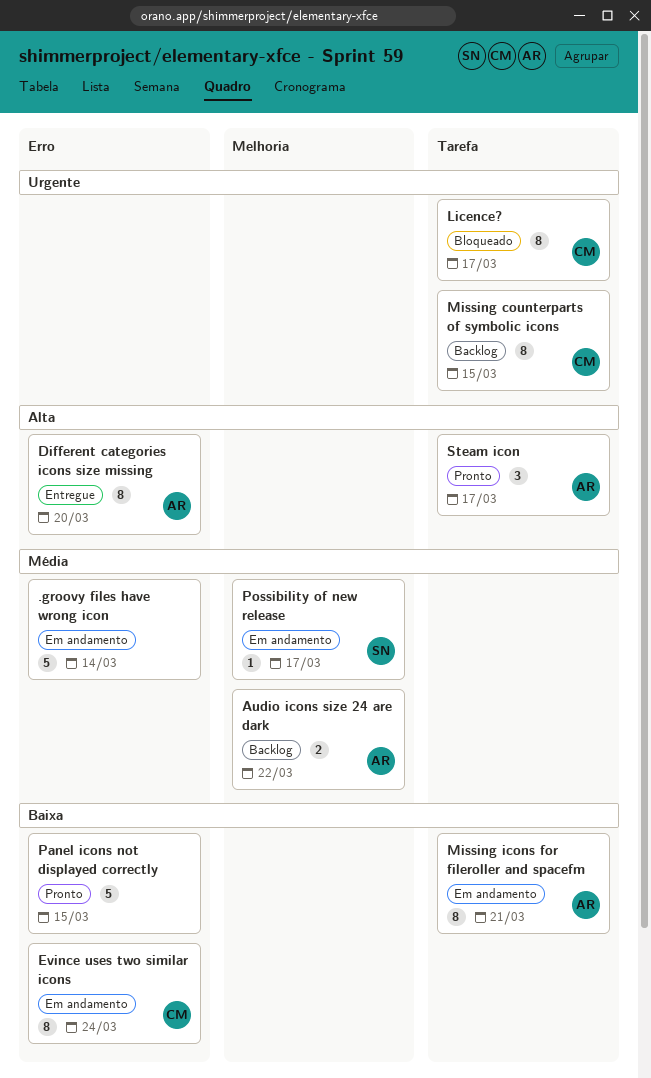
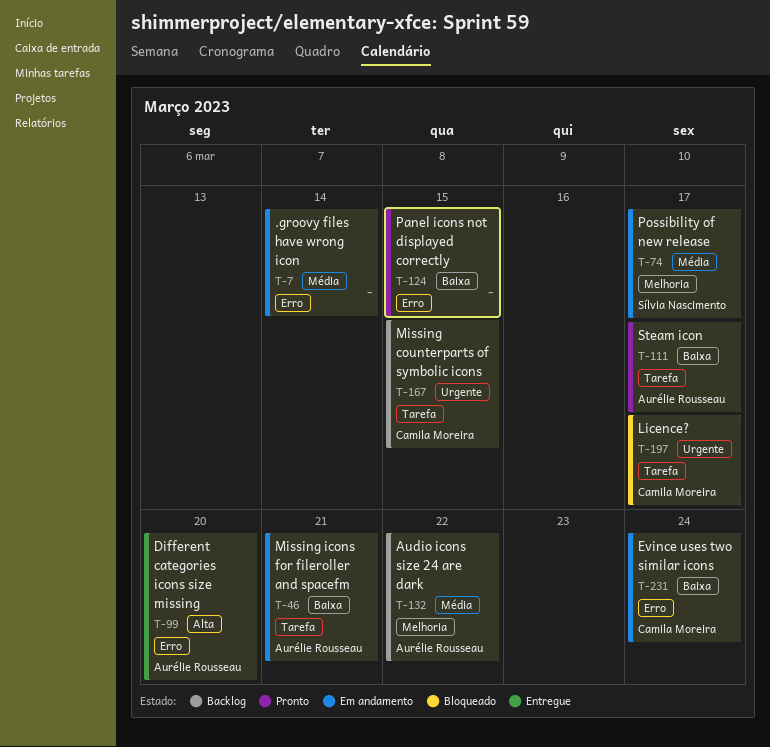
Steam icon, priority: Alta -> Baixa

